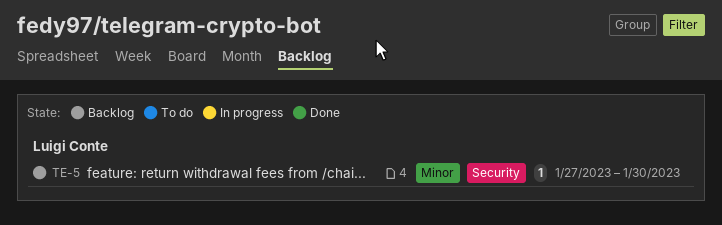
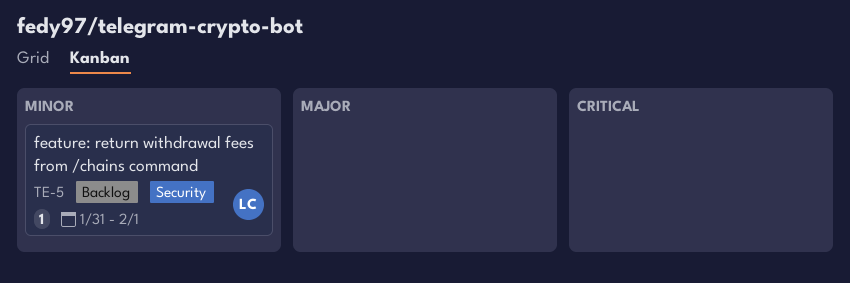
TE-5, start: Jan 27 -> Jan 31
TE-5, due: Jan 30 -> Feb 1

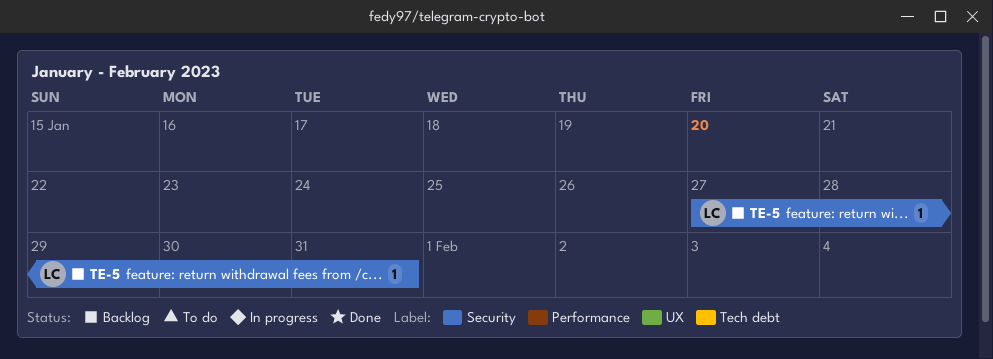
TE-5, start: Jan 31 -> Jan 27
TE-5, due: Feb 1 -> Jan 31

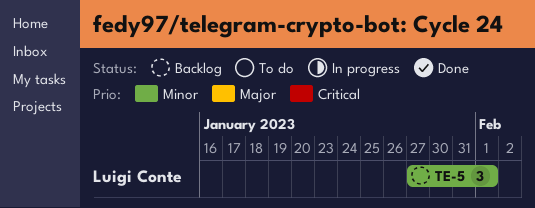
TE-5, estimate: 1 -> 3
TE-5, due: Jan 31 -> Feb 1

